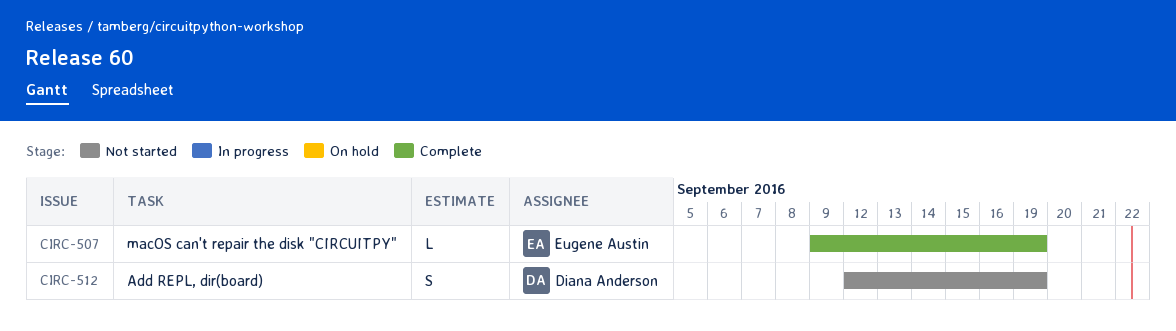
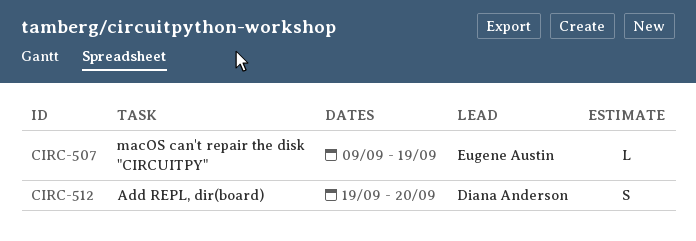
CIRC-512, start: Sep 12 -> Sep 19
CIRC-512, due: Sep 19 -> Sep 20

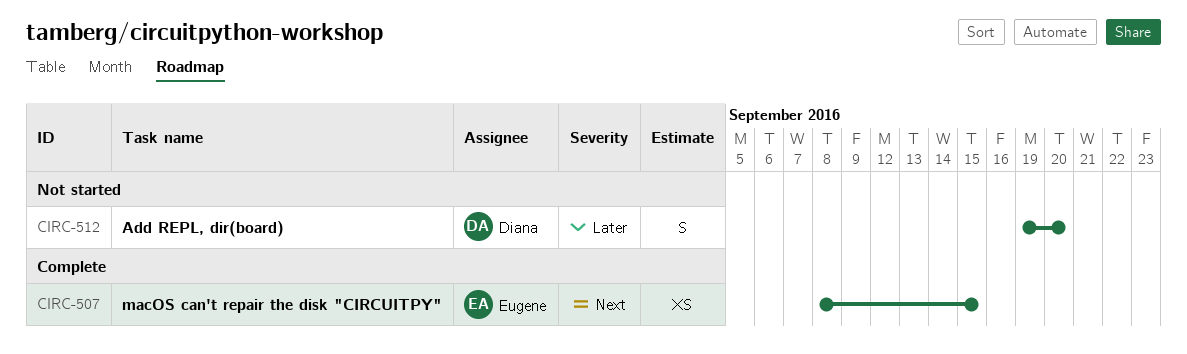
CIRC-507, estimate: L -> XS
CIRC-507, start: Sep 9 -> Sep 8
CIRC-507, due: Sep 19 -> Sep 15

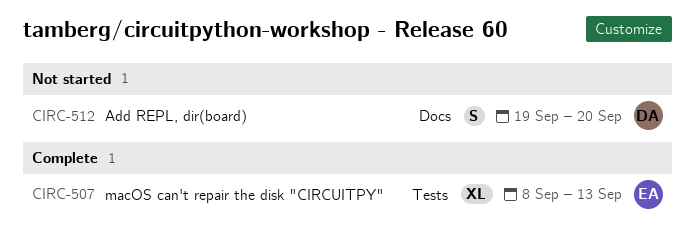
CIRC-507, estimate: XS -> XL
CIRC-507, due: Sep 15 -> Sep 13

